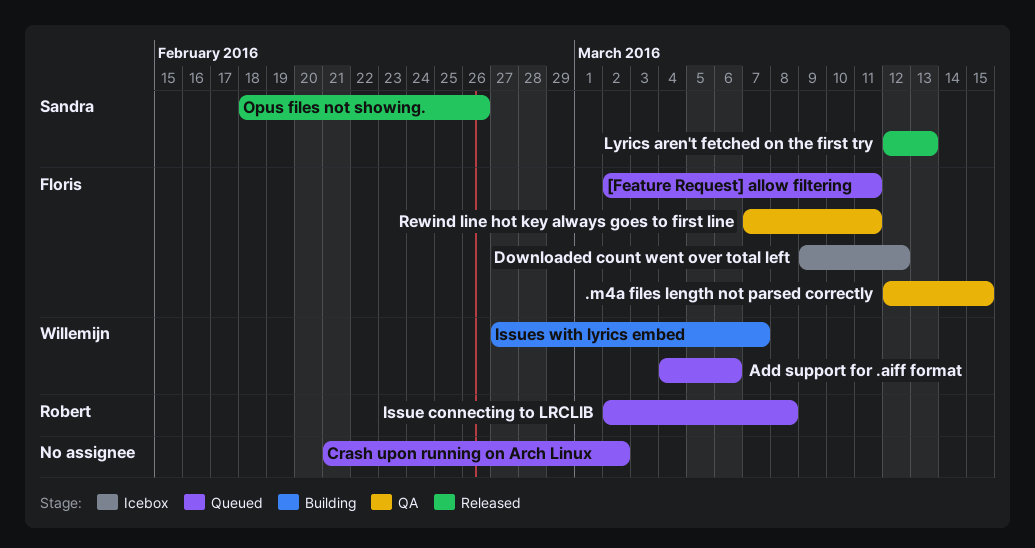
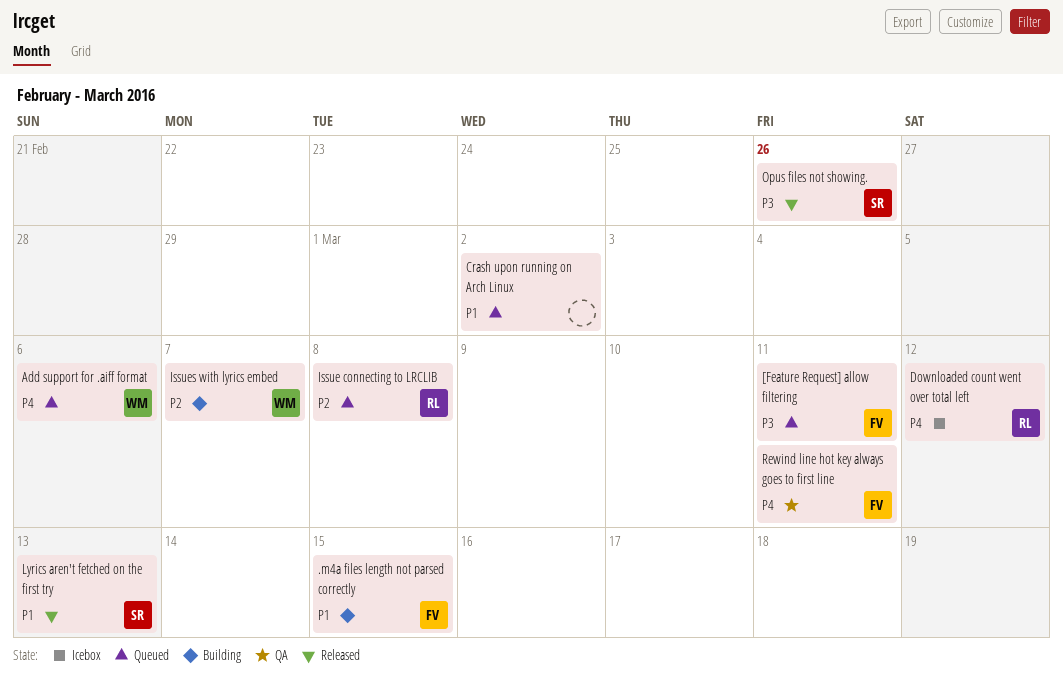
.m4a files length not parsed correctly, status: QA -> Building
Downloaded count went over total left, owner: Floris -> Robert

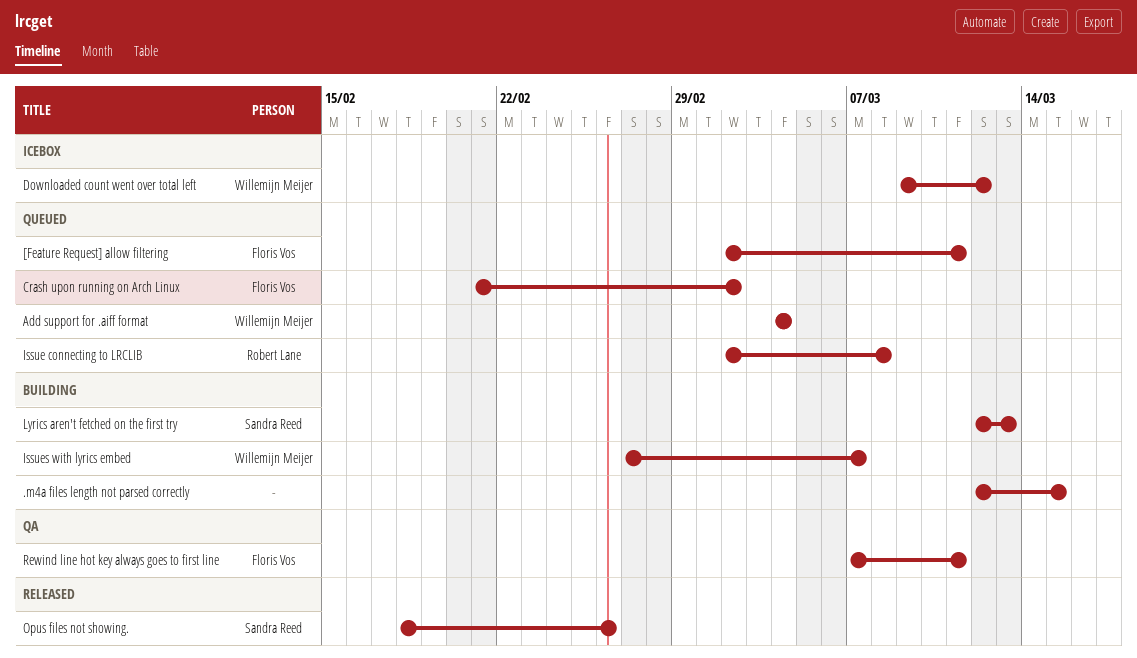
.m4a files length not parsed correctly, owner: Floris Vos -> none
Add support for .aiff format, due: Mar 6 -> Mar 4
Crash upon running on Arch Linux, owner: none -> Floris Vos
Downloaded count went over total left, owner: Robert Lane -> Willemijn Meijer
Lyrics aren't fetched on the first try, status: Released -> Building

